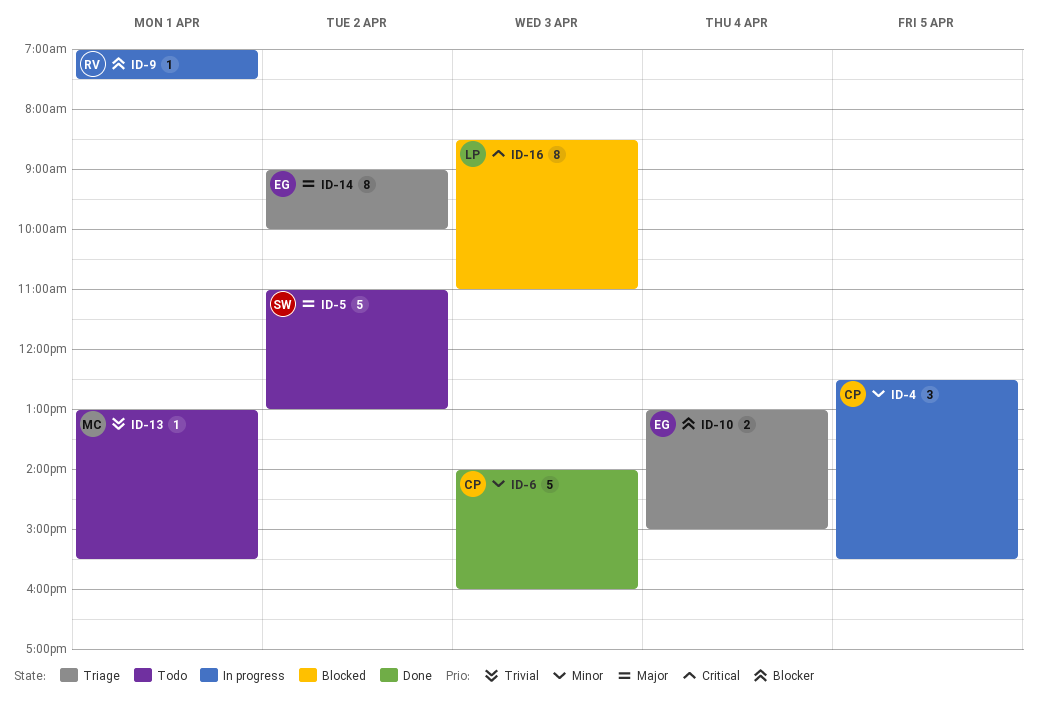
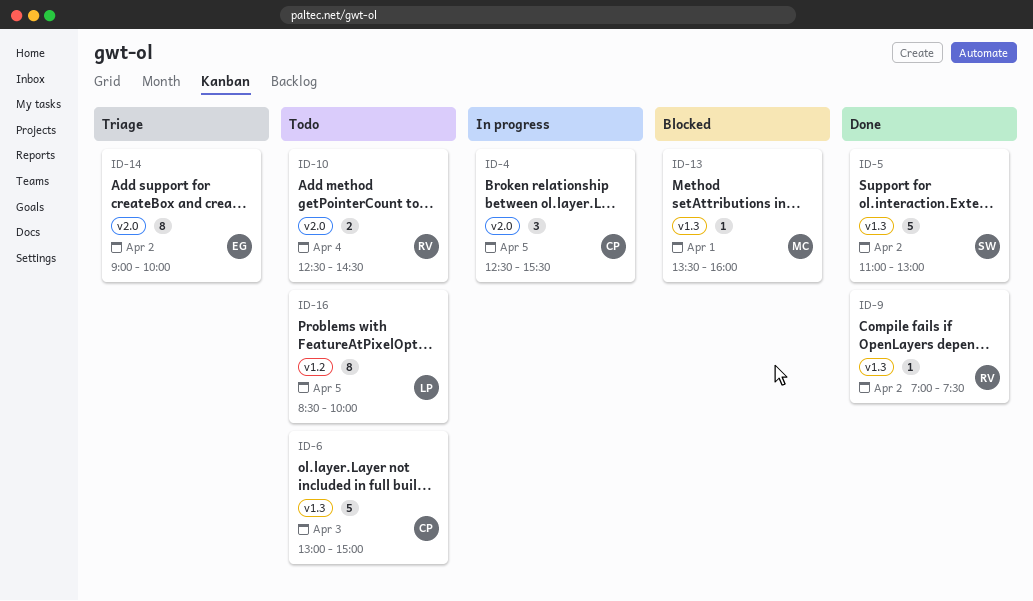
ID-5, status: Todo -> Done
ID-6, status: Done -> Todo
ID-6, begins: 14:00 -> 13:00
ID-6, ends: 16:00 -> 15:00
ID-9, status: In progress -> Done
ID-9, day: Apr 1 -> Apr 2
ID-10, status: Triage -> Todo
ID-10, owner: EG -> RV
ID-10, begins: 13:00 -> 12:30
ID-10, ends: 15:00 -> 14:30
ID-13, status: Todo -> Blocked
ID-13, begins: 13:00 -> 13:30
ID-13, ends: 15:30 -> 16:00
ID-16, status: Blocked -> Todo
ID-16, day: Apr 3 -> Apr 5
ID-16, ends: 11:00 -> 10:00

